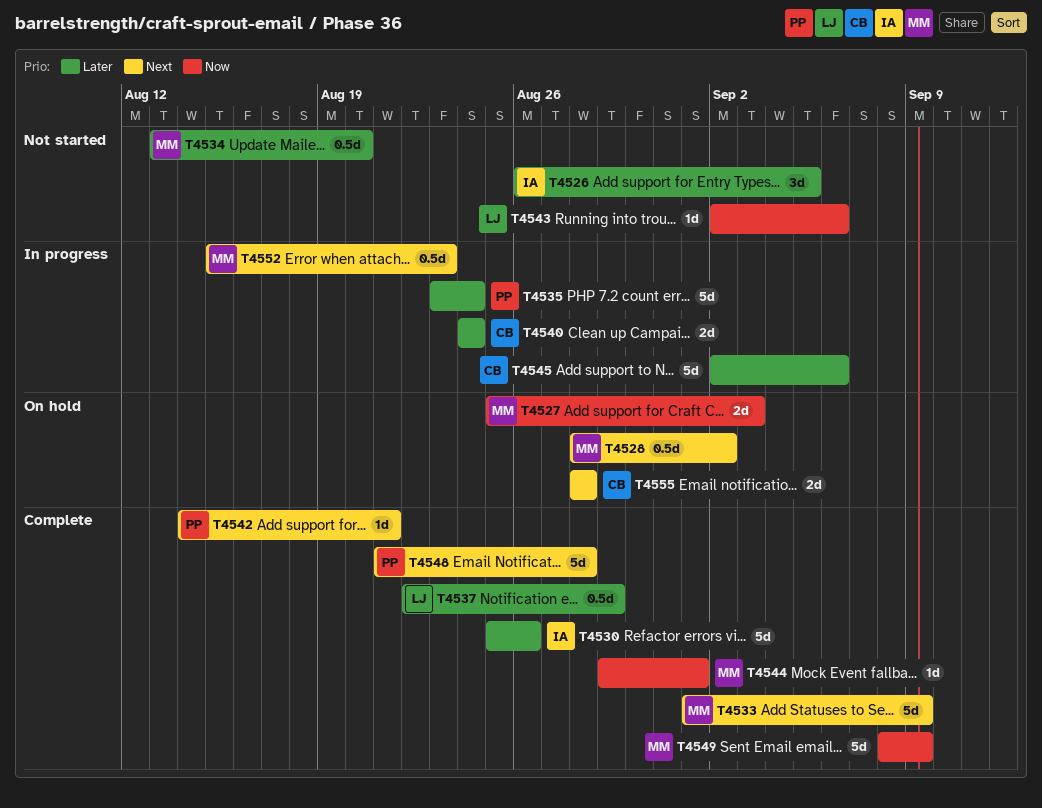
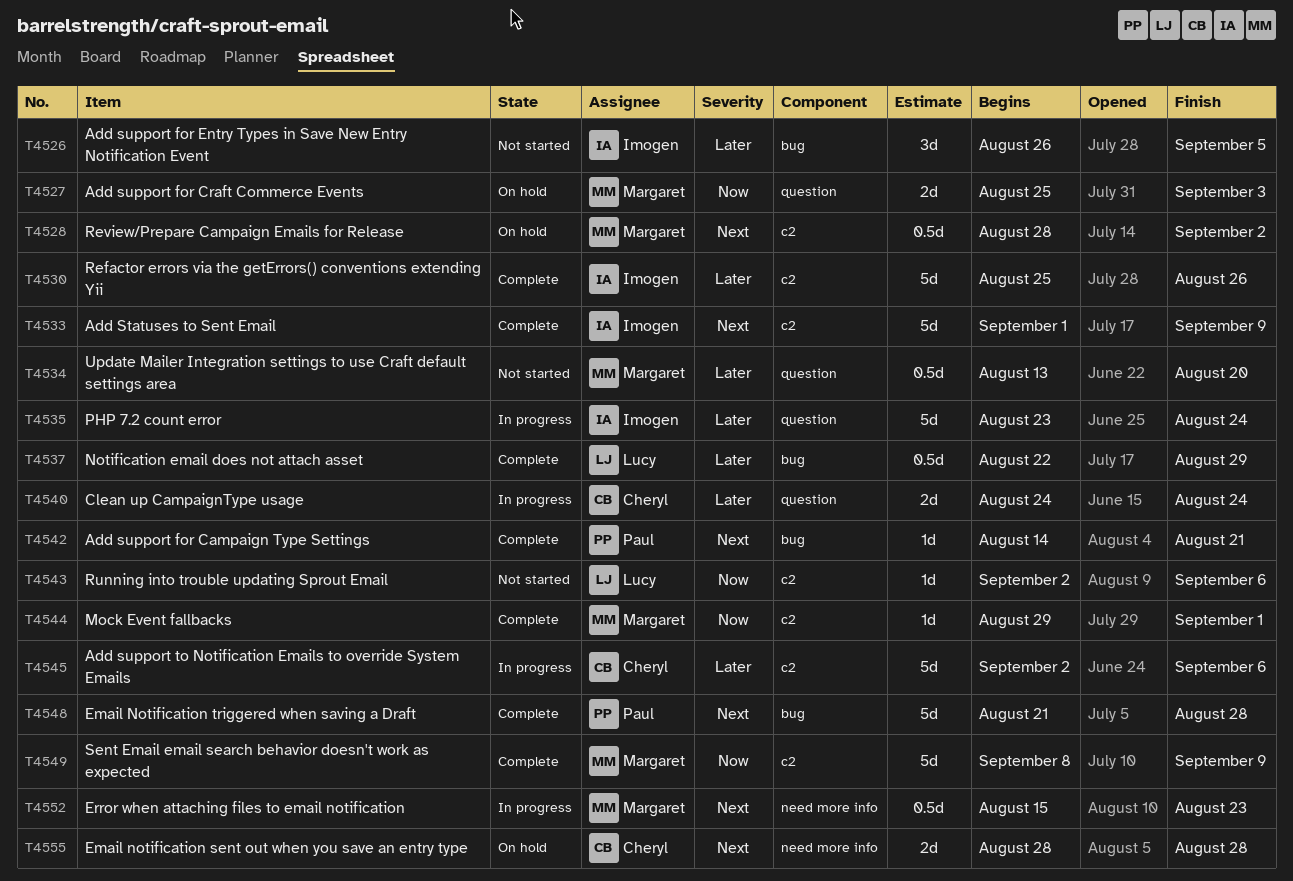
T4533, owner: Margaret -> Imogen
T4535, owner: Paul -> Imogen

